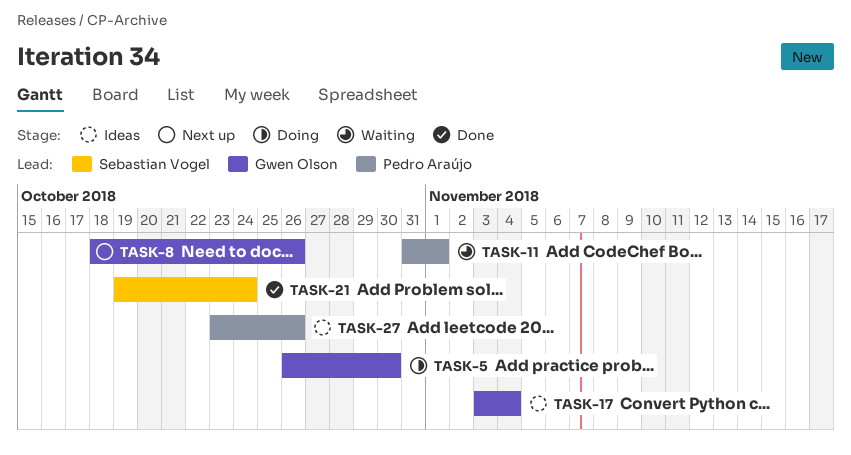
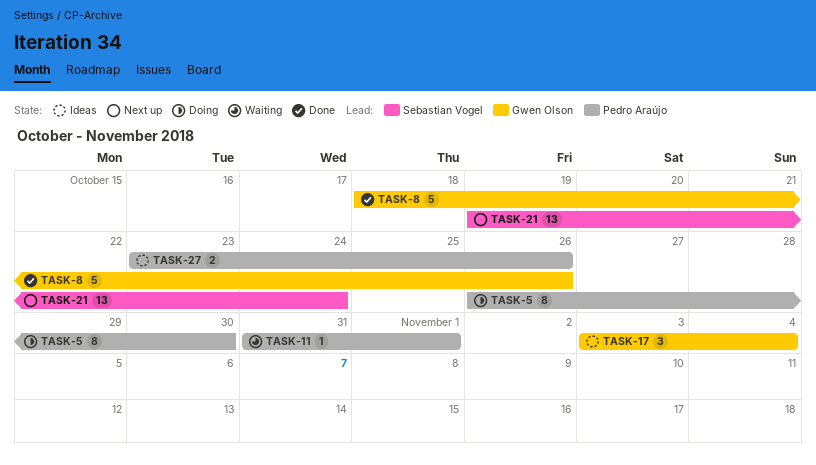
TASK-5, owner: Gwen Olson -> Pedro Araújo
TASK-8, status: Next up -> Done
TASK-21, status: Done -> Next up

